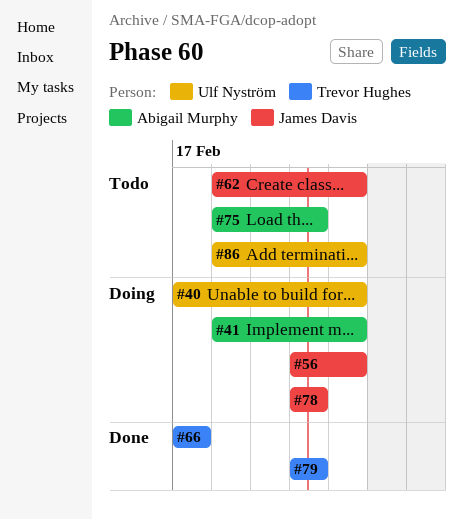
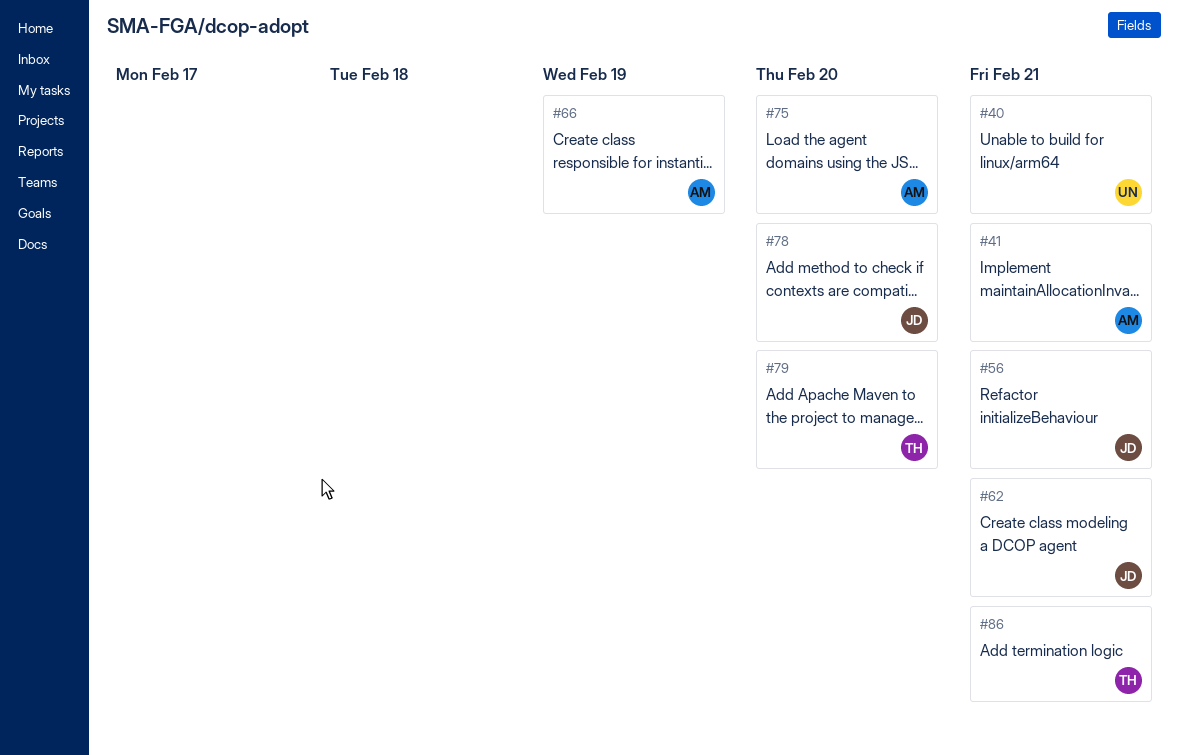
#66, owner: Trevor Hughes -> Abigail Murphy
#66, due: Feb 17 -> Feb 19
#86, owner: Ulf Nyström -> Trevor Hughes

